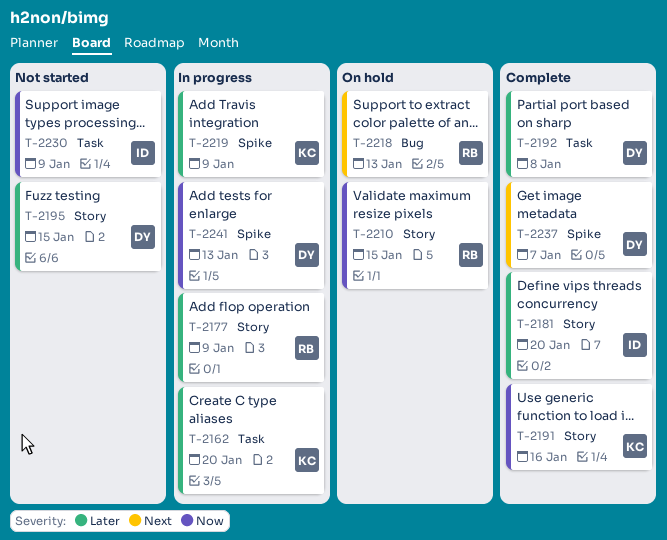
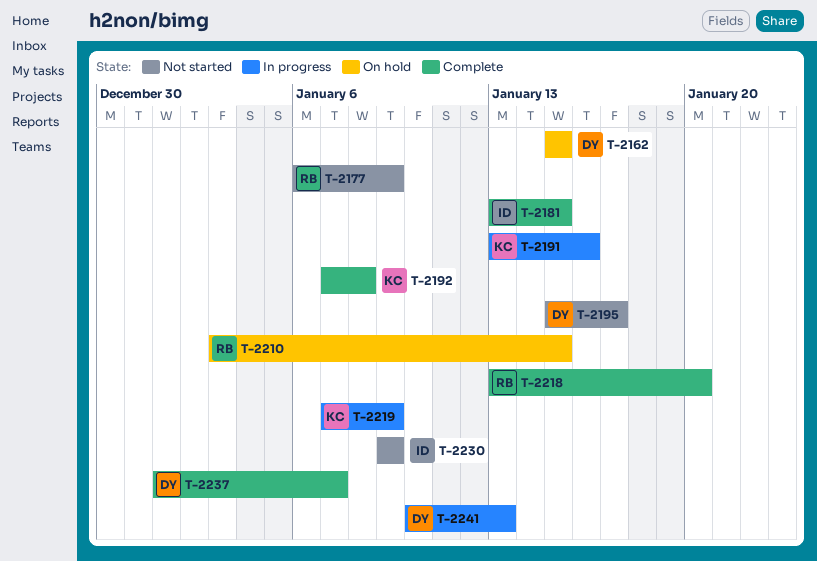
T-2162, status: In progress -> On hold
T-2162, owner: KC -> DY
T-2162, due: Jan 20 -> Jan 15
T-2177, status: In progress -> Not started
T-2181, due: Jan 20 -> Jan 15
T-2191, status: Complete -> In progress
T-2192, owner: DY -> KC
T-2195, due: Jan 15 -> Jan 17
T-2218, status: On hold -> Complete
T-2218, due: Jan 13 -> Jan 20

